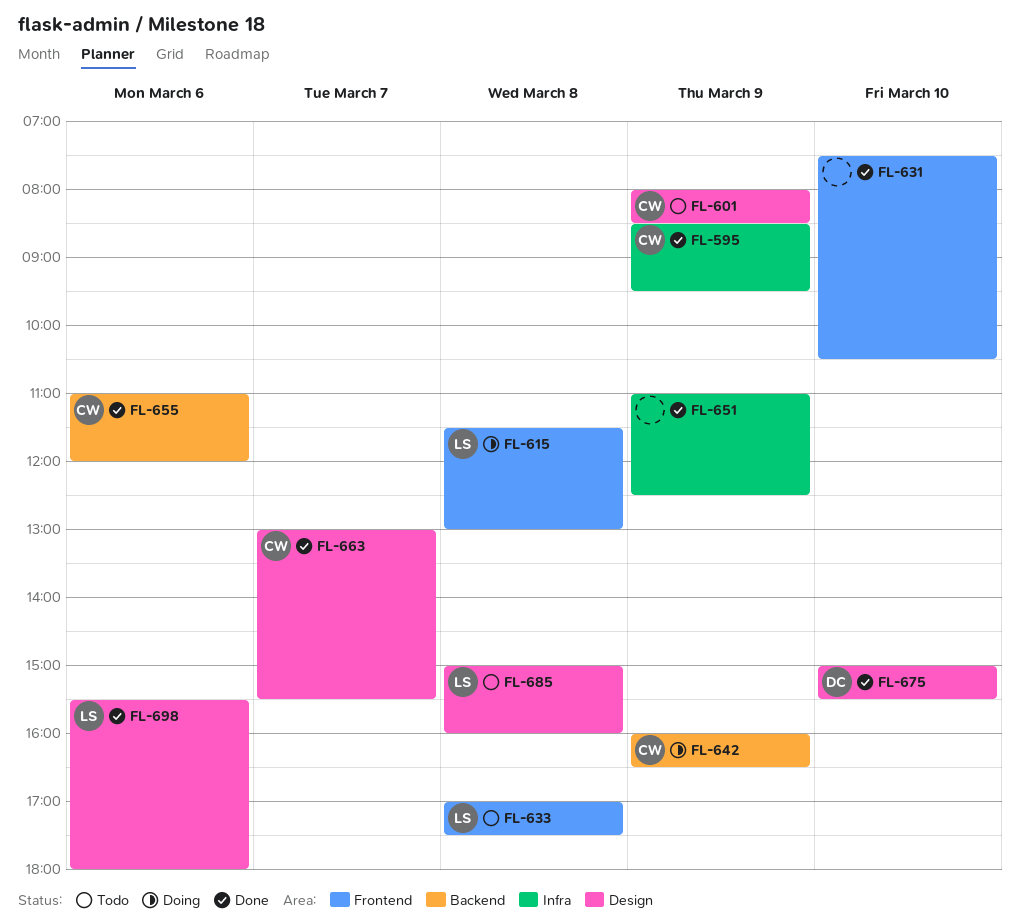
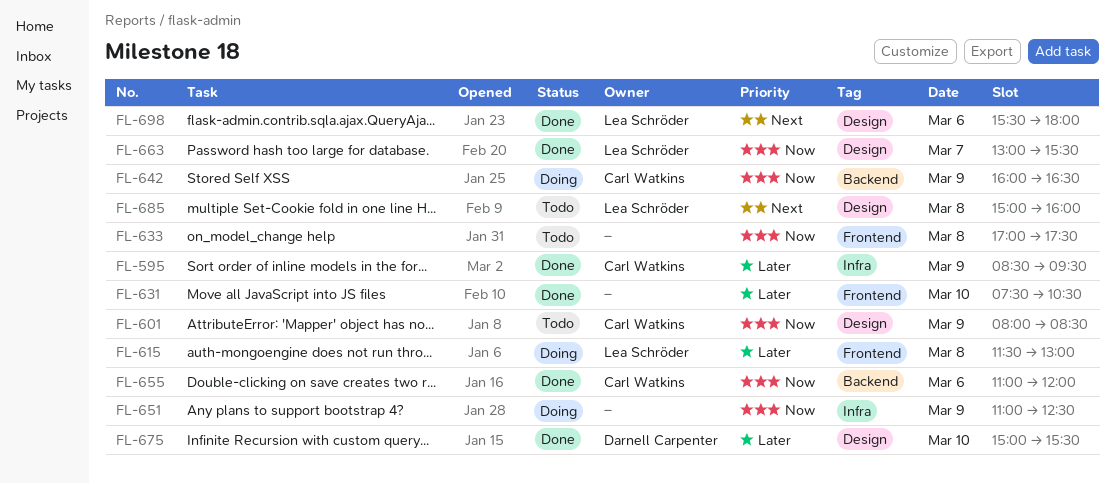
FL-633, owner: Lea Schröder -> none
FL-651, status: Done -> Doing
FL-663, owner: Carl Watkins -> Lea Schröder

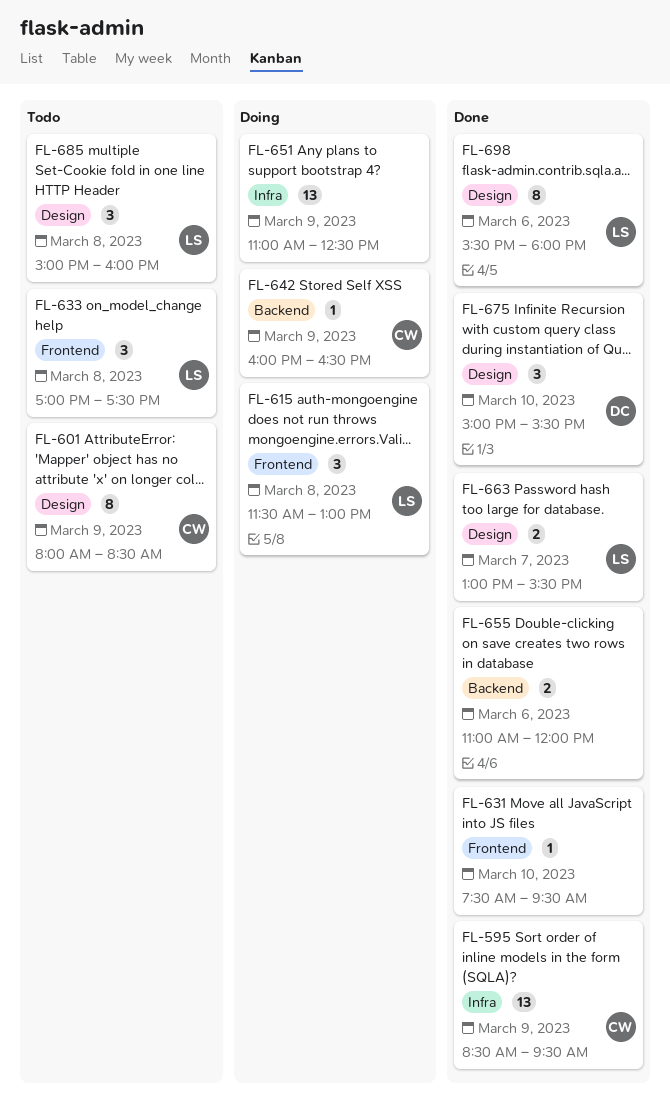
FL-631, ends: 10:30 -> 09:30
FL-633, owner: none -> Lea Schröder
FL-655, owner: Carl Watkins -> none

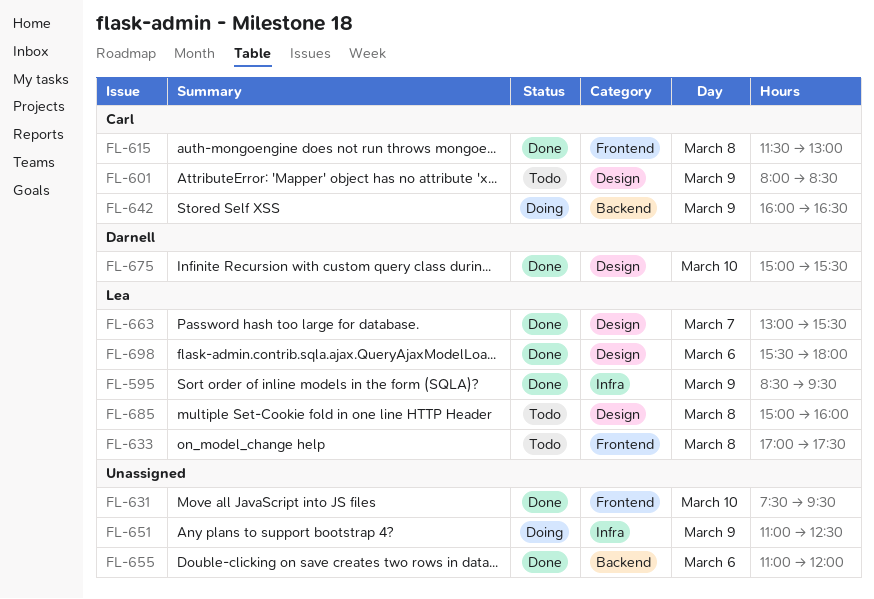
FL-595, owner: Carl -> Lea
FL-615, status: Doing -> Done
FL-615, owner: Lea -> Carl

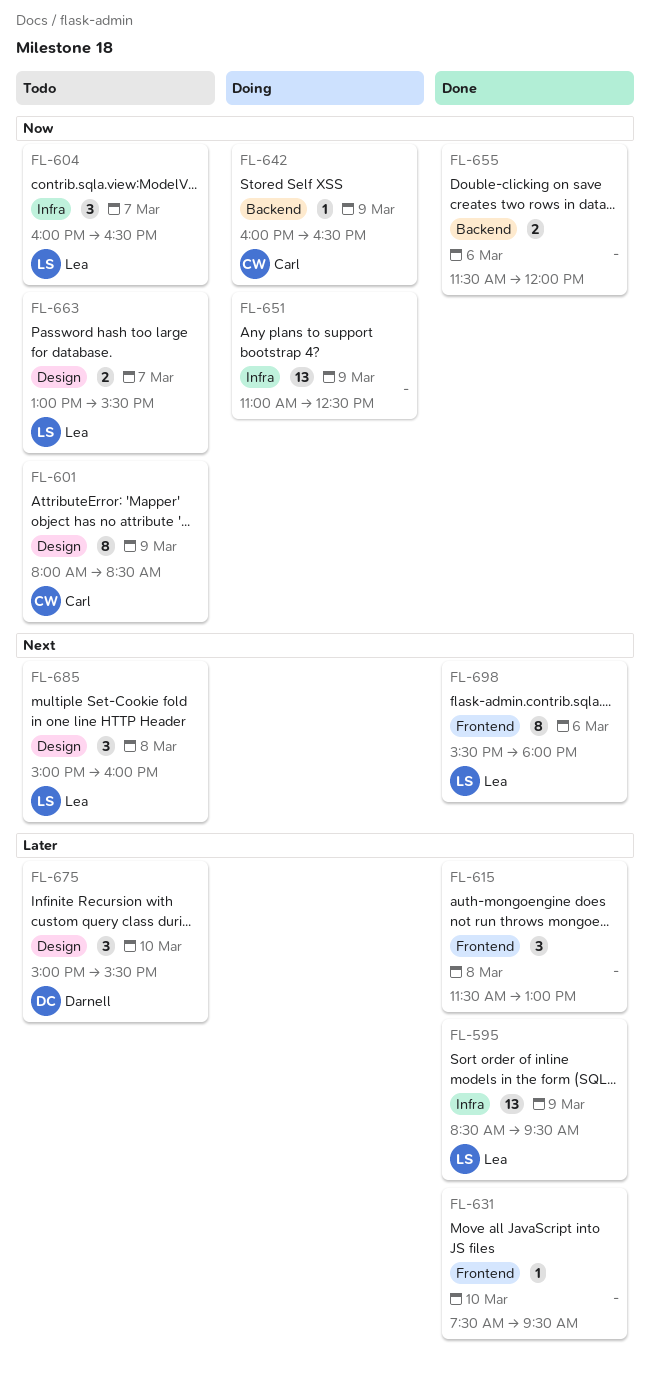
FL-604: none -> present
FL-615, owner: Carl -> none
FL-633: present -> none
FL-655, begins: 11:00 -> 11:30
FL-663, status: Done -> Todo
FL-675, status: Done -> Todo
FL-698, label: Design -> Frontend

